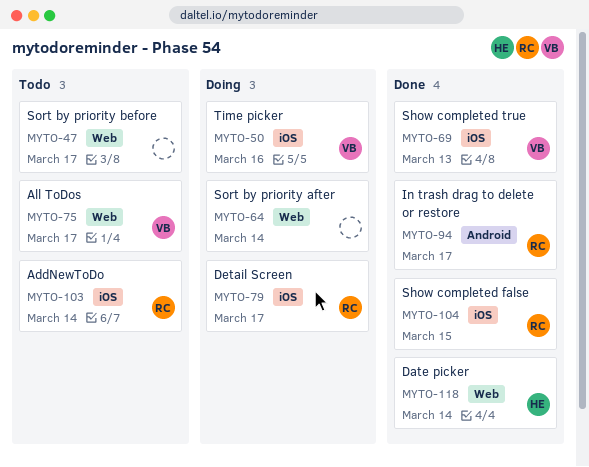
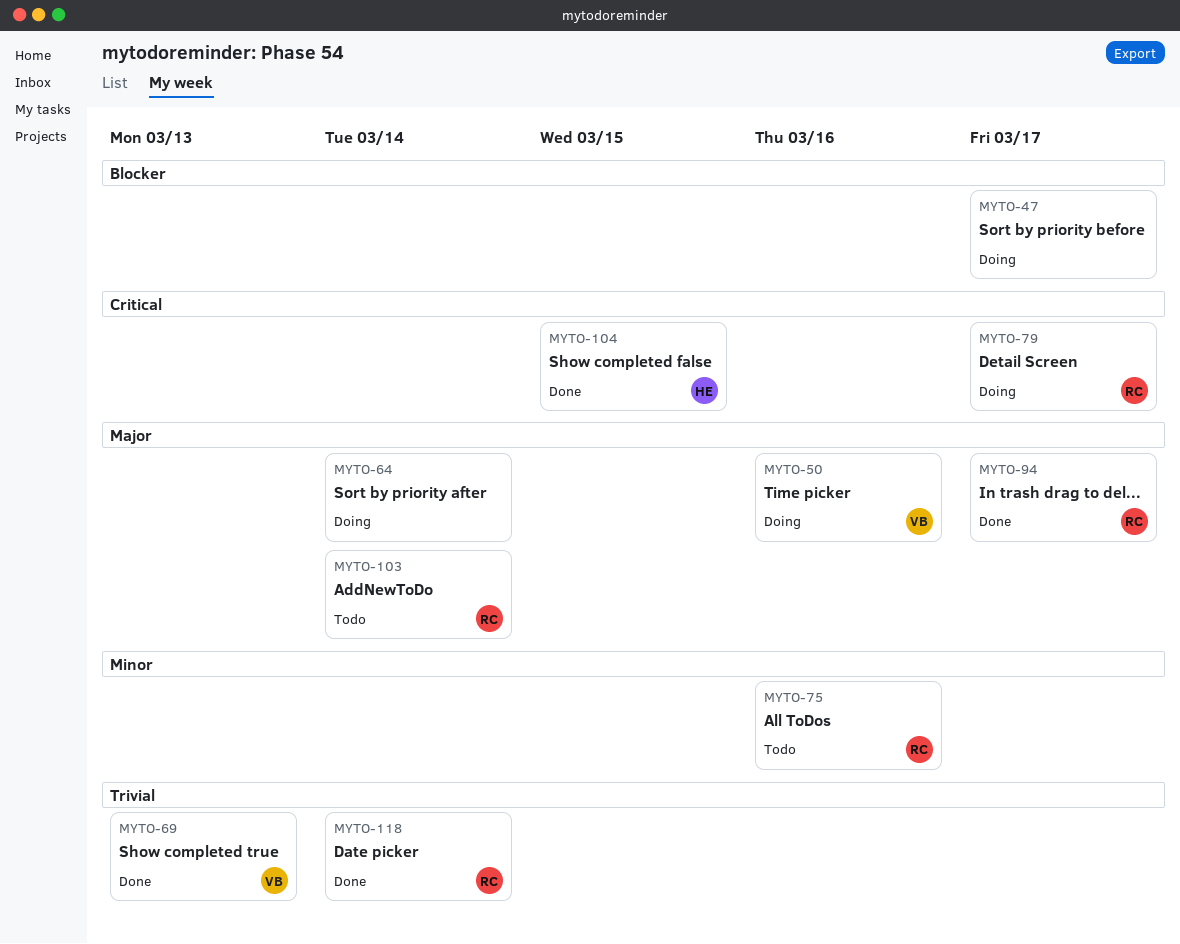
MYTO-47, status: Todo -> Doing
MYTO-75, owner: VB -> RC
MYTO-75, due: Mar 17 -> Mar 16
MYTO-104, owner: RC -> HE
MYTO-118, owner: HE -> RC

